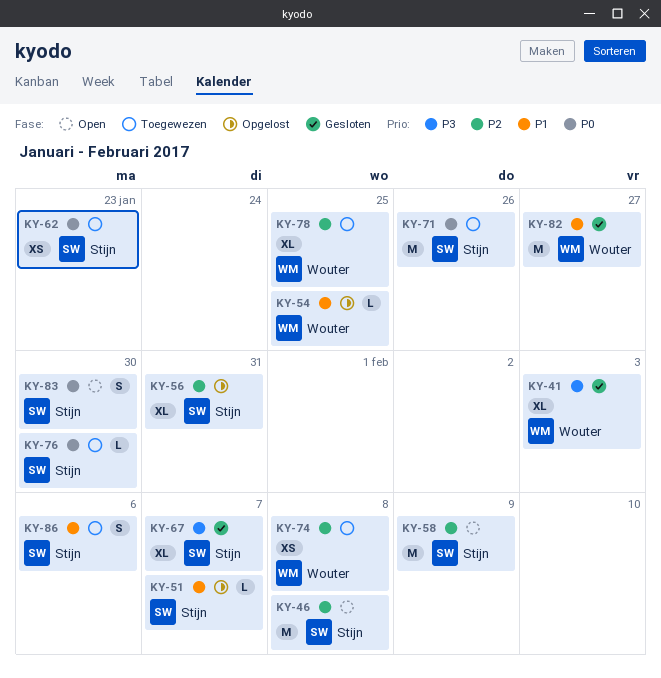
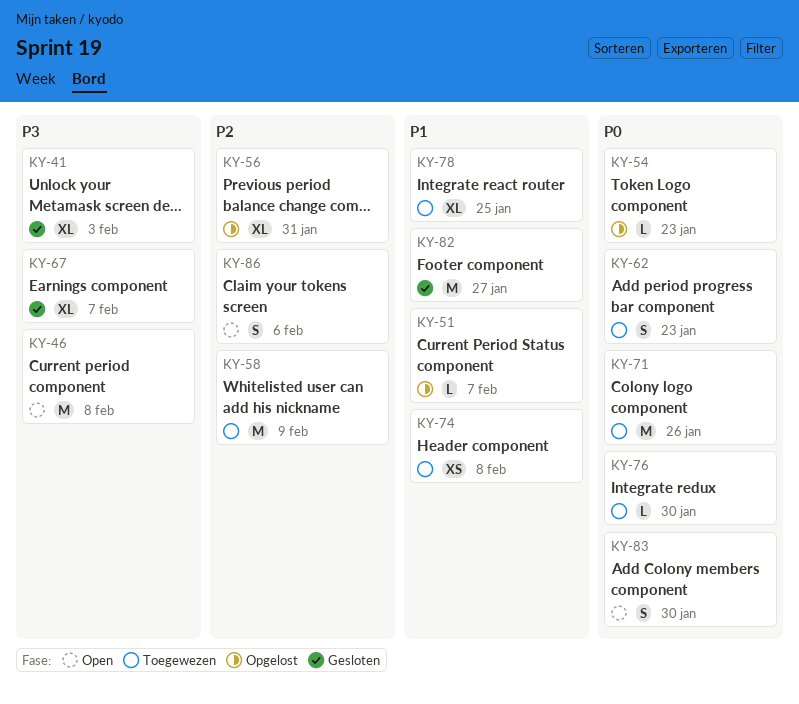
KY-46, priority: P2 -> P3
KY-54, priority: P1 -> P0
KY-54, due: Jan 25 -> Jan 23
KY-58, status: Open -> Toegewezen
KY-62, estimate: XS -> S
KY-74, priority: P2 -> P1
KY-78, priority: P2 -> P1
KY-86, status: Toegewezen -> Open
KY-86, priority: P1 -> P2

